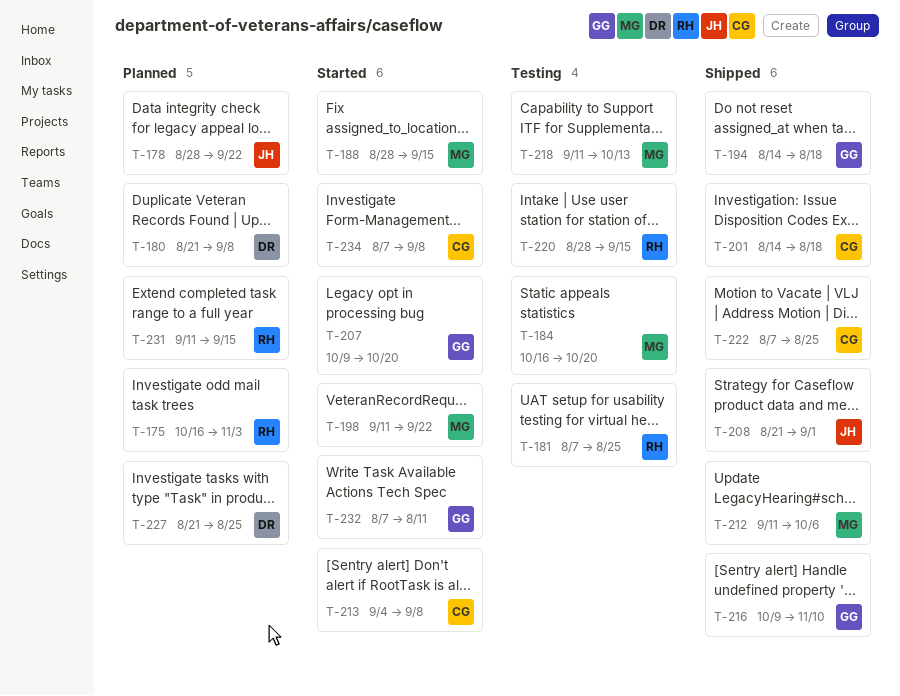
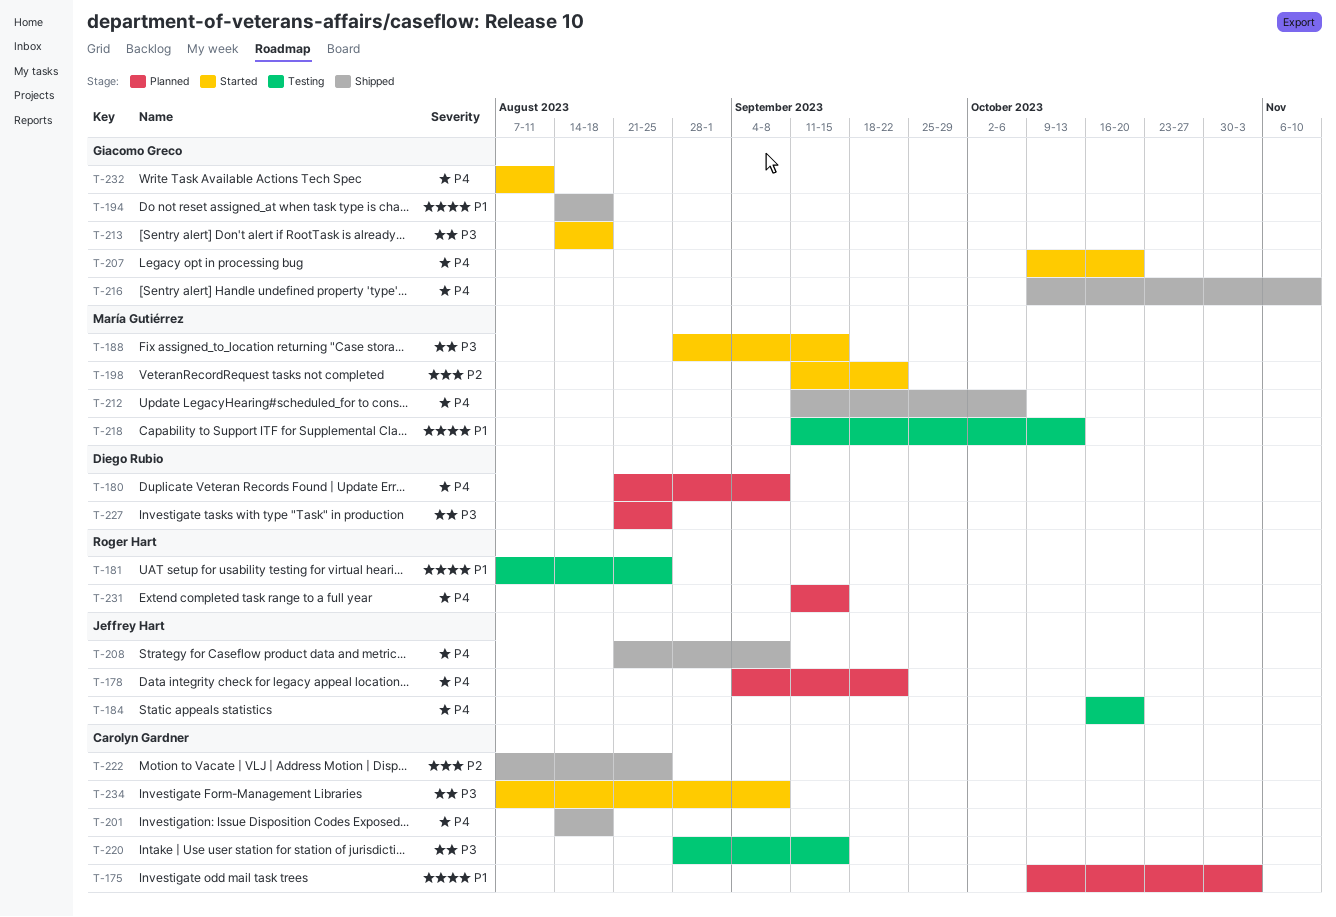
T-175, owner: Roger Hart -> Carolyn Gardner
T-175, start: Oct 16 -> Oct 9
T-178, start: Aug 28 -> Sep 4
T-184, owner: María Gutiérrez -> Jeffrey Hart
T-208, due: Sep 1 -> Sep 8
T-213, owner: Carolyn Gardner -> Giacomo Greco
T-213, start: Sep 4 -> Aug 14
T-213, due: Sep 8 -> Aug 18
T-220, owner: Roger Hart -> Carolyn Gardner

